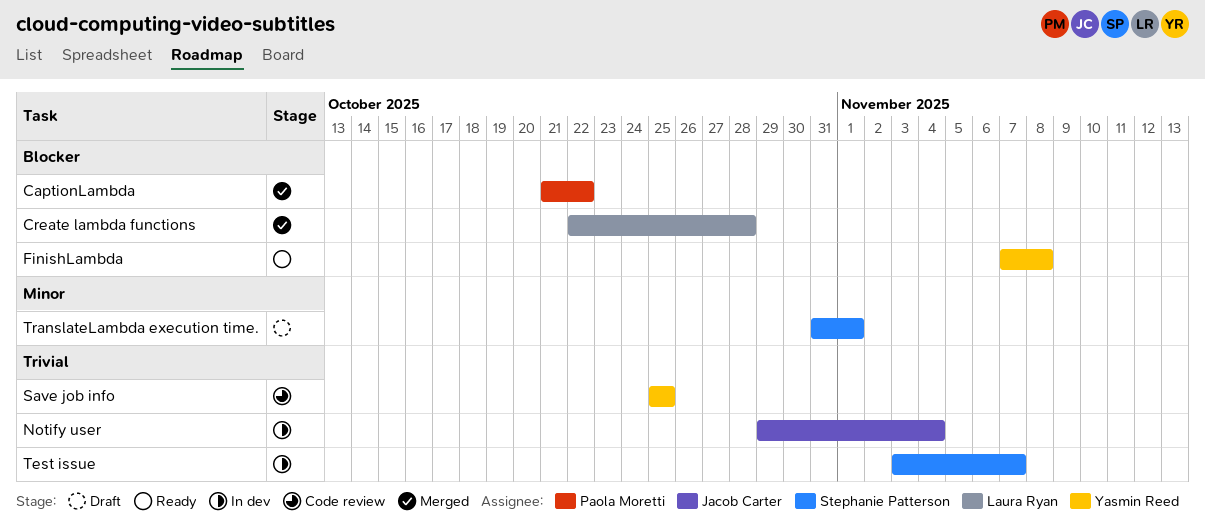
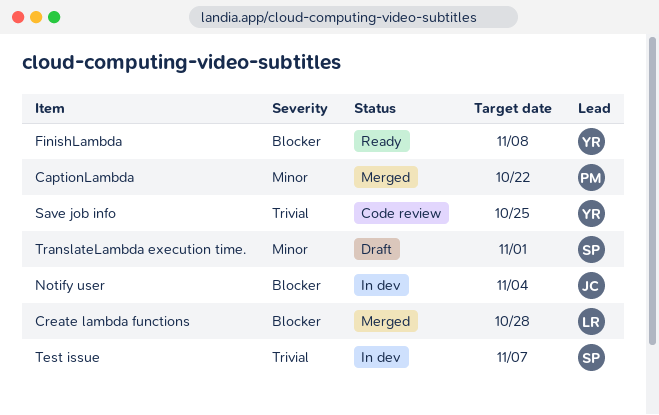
CaptionLambda, priority: Blocker -> Minor
Notify user, priority: Trivial -> Blocker

